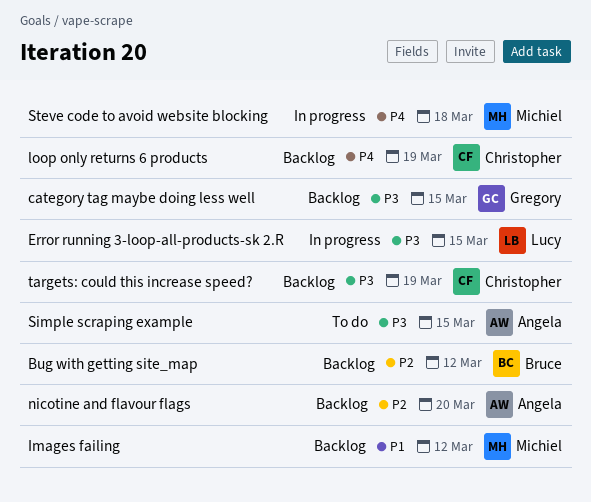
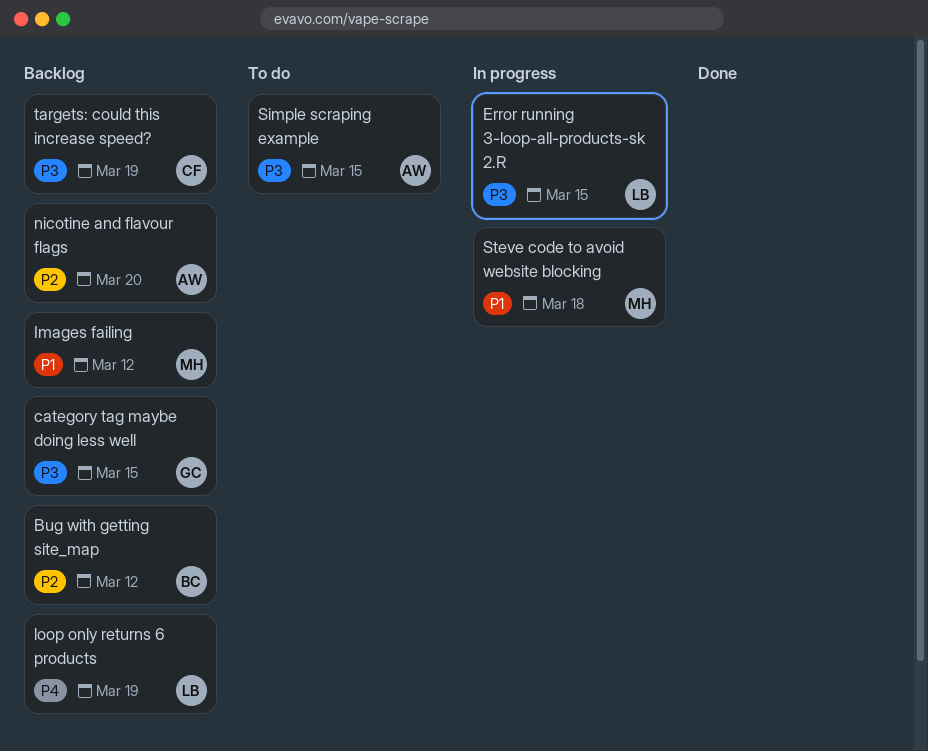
loop only returns 6 products, owner: Christopher -> Lucy
Steve code to avoid website blocking, priority: P4 -> P1

